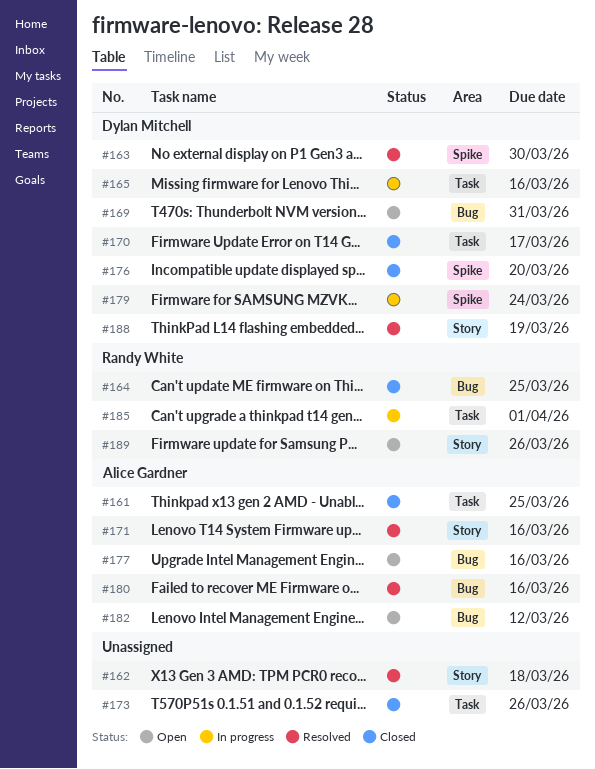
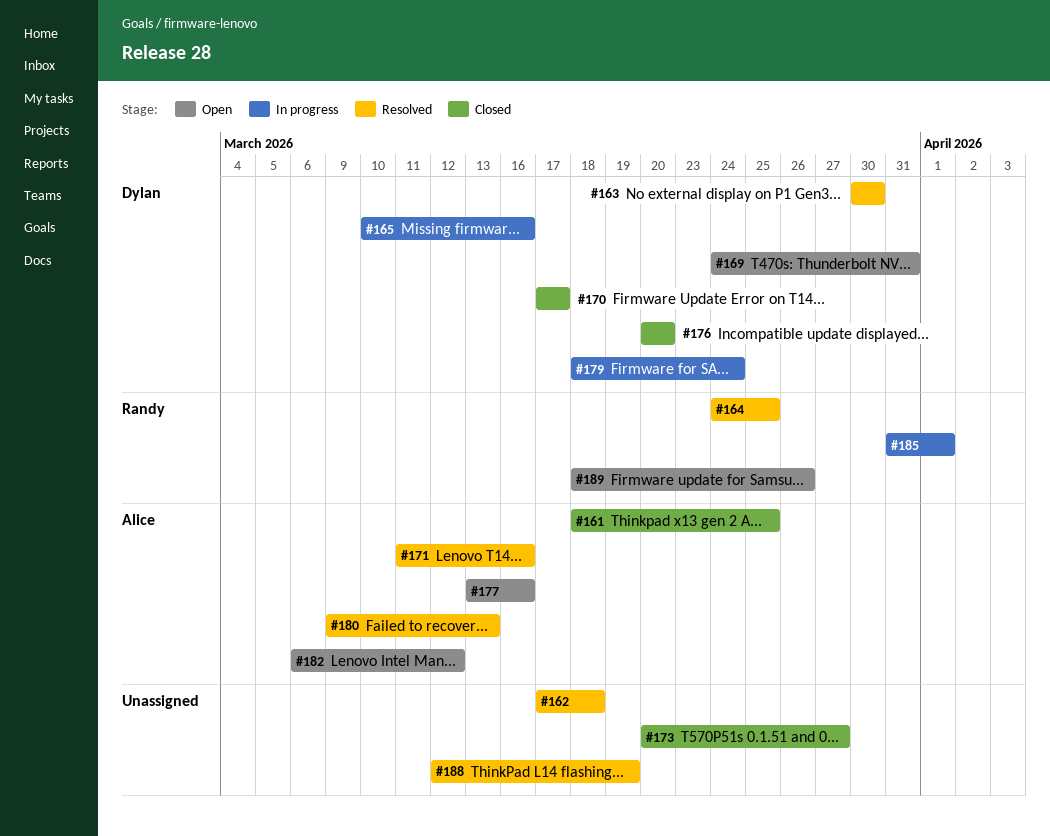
#164, status: Closed -> Resolved
#173, due: Mar 26 -> Mar 27
#180, due: Mar 16 -> Mar 13
#188, owner: Dylan Mitchell -> none

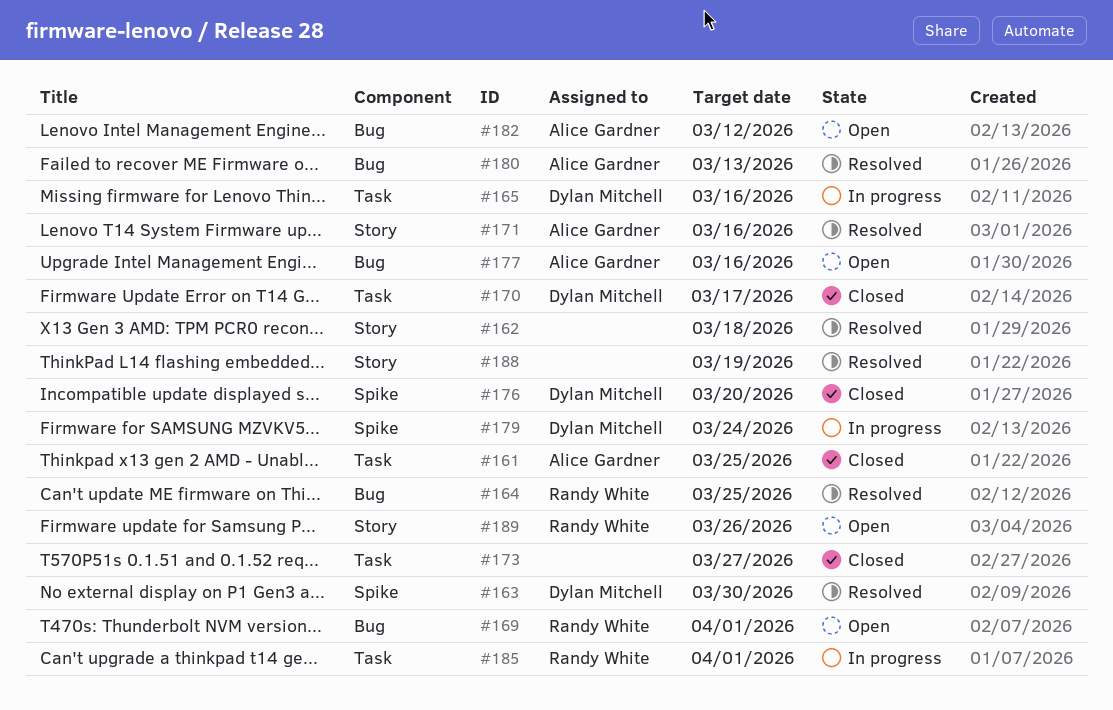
#169, owner: Dylan Mitchell -> Randy White
#169, due: Mar 31 -> Apr 1

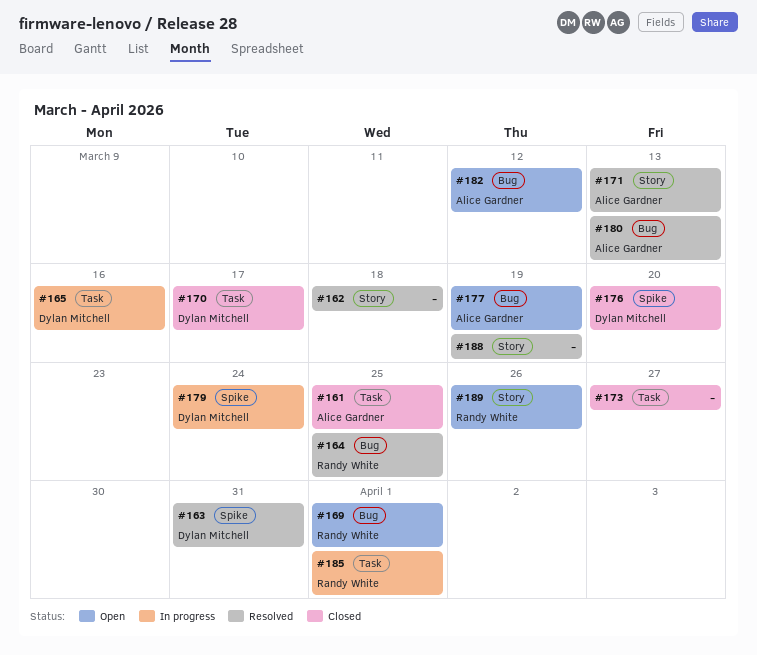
#163, due: Mar 30 -> Mar 31
#171, due: Mar 16 -> Mar 13
#177, due: Mar 16 -> Mar 19

